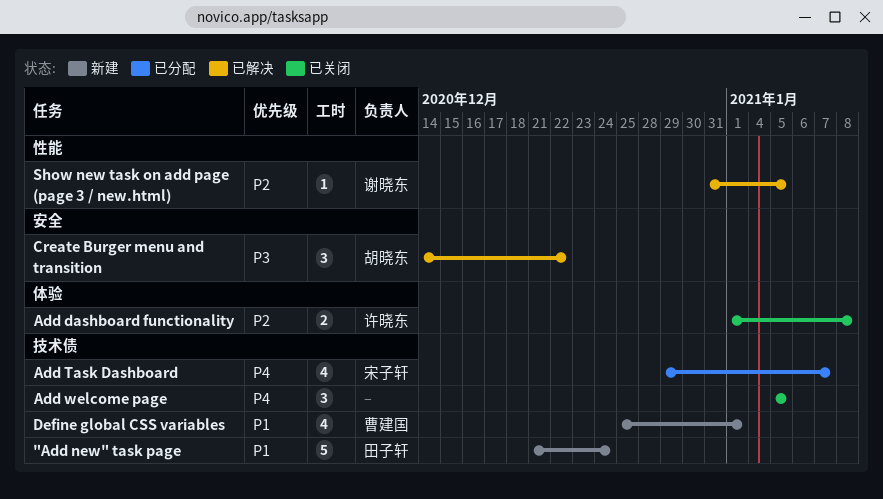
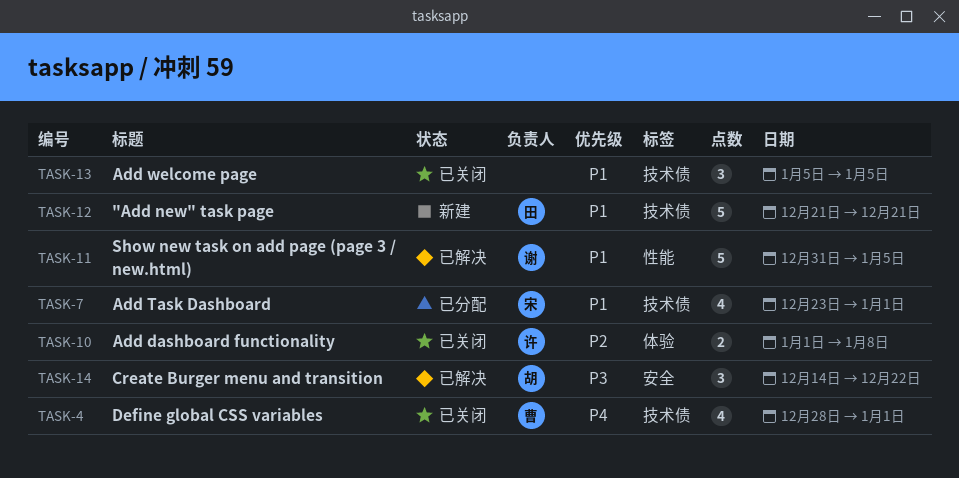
"Add new" task page, due: Dec 24 -> Dec 21
Add Task Dashboard, priority: P4 -> P1
Add Task Dashboard, start: Dec 29 -> Dec 23
Add Task Dashboard, due: Jan 7 -> Jan 1
Add welcome page, priority: P4 -> P1
Define global CSS variables, status: 新建 -> 已关闭
Define global CSS variables, priority: P1 -> P4
Define global CSS variables, start: Dec 25 -> Dec 28
Show new task on add page (page 3 / new.html), priority: P2 -> P1
Show new task on add page (page 3 / new.html), estimate: 1 -> 5

